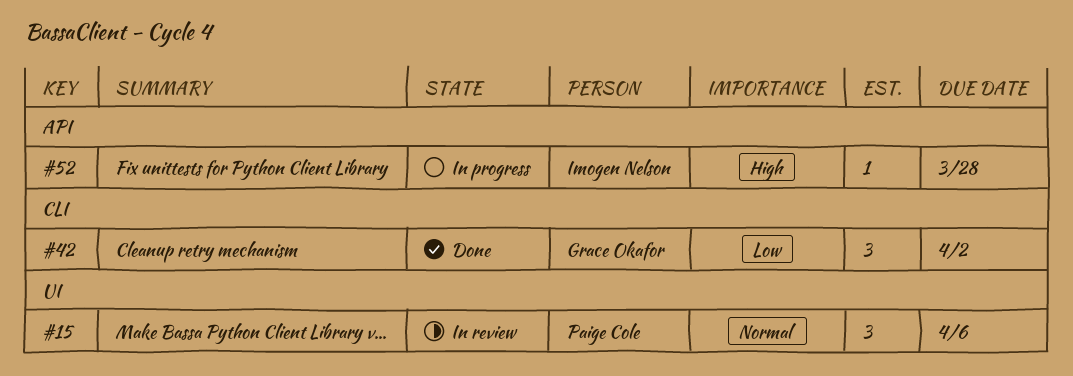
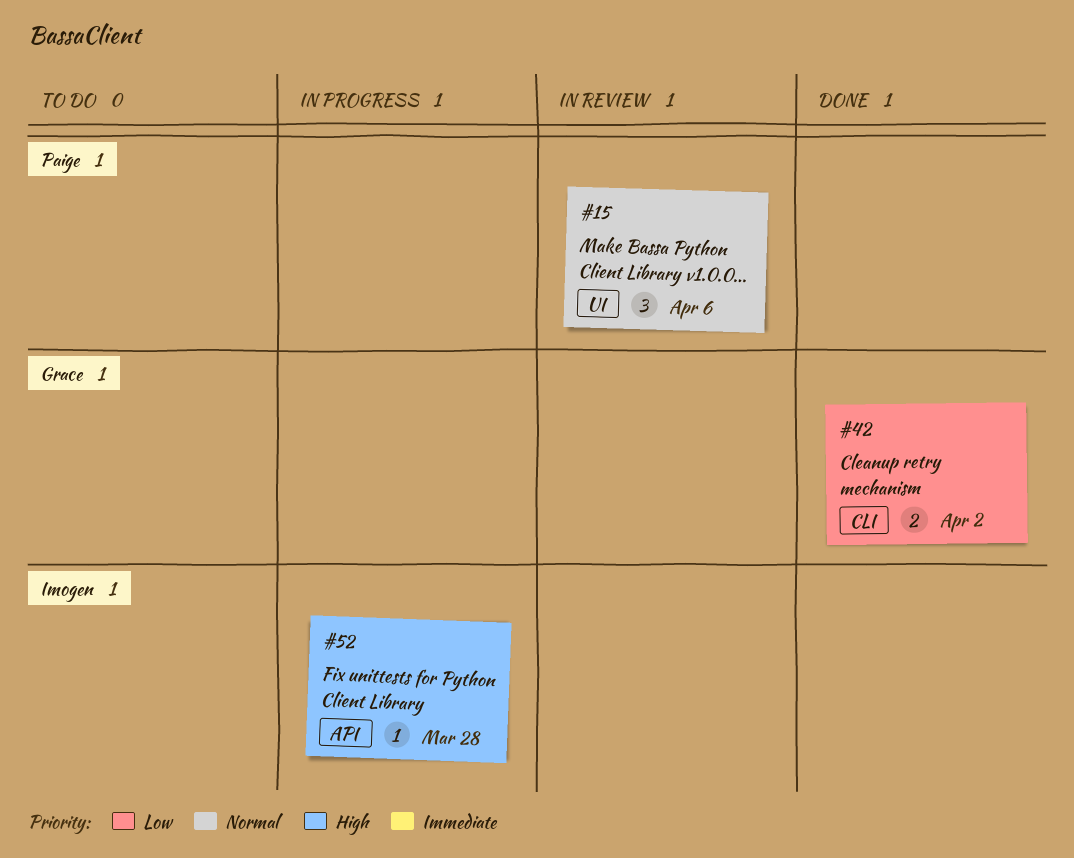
#42, estimate: 3 -> 2

